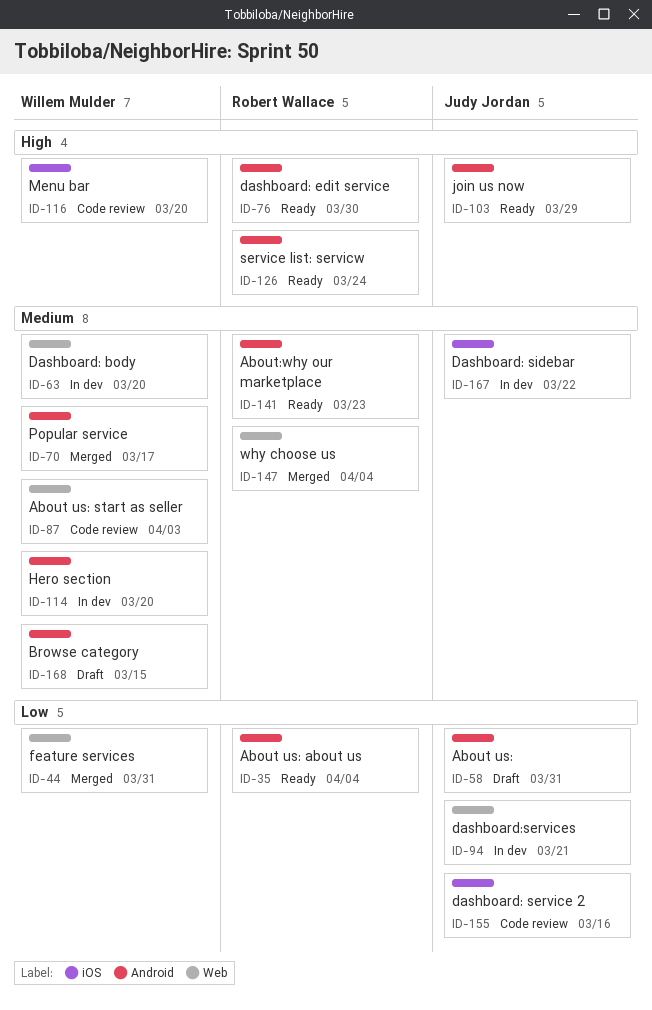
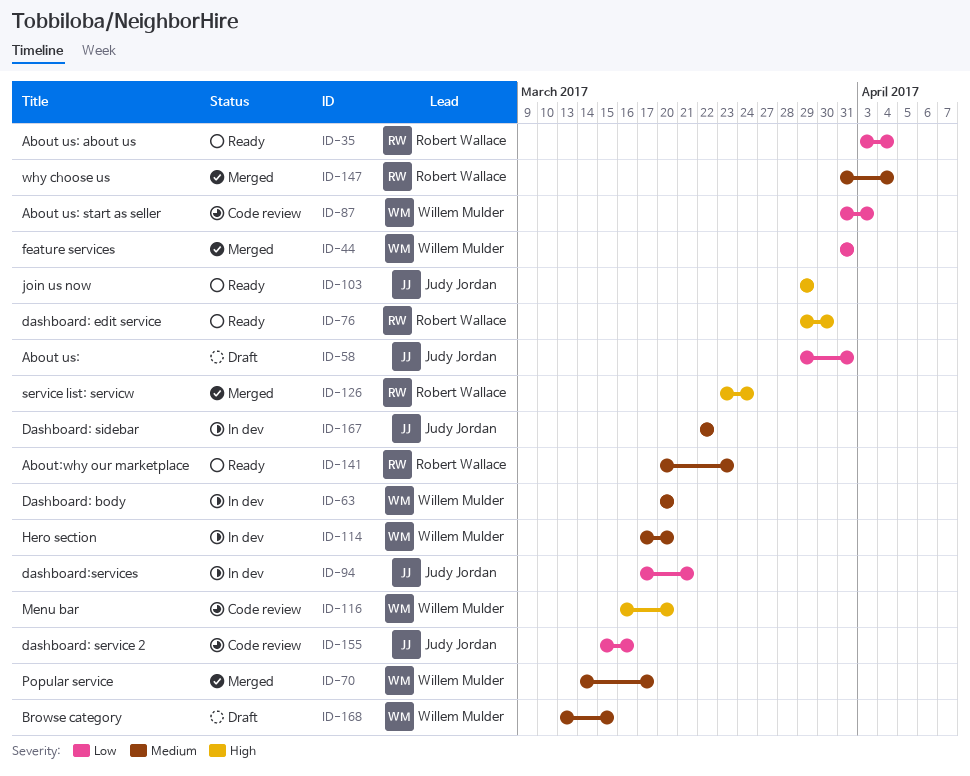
ID-87, priority: Medium -> Low
ID-126, status: Ready -> Merged

